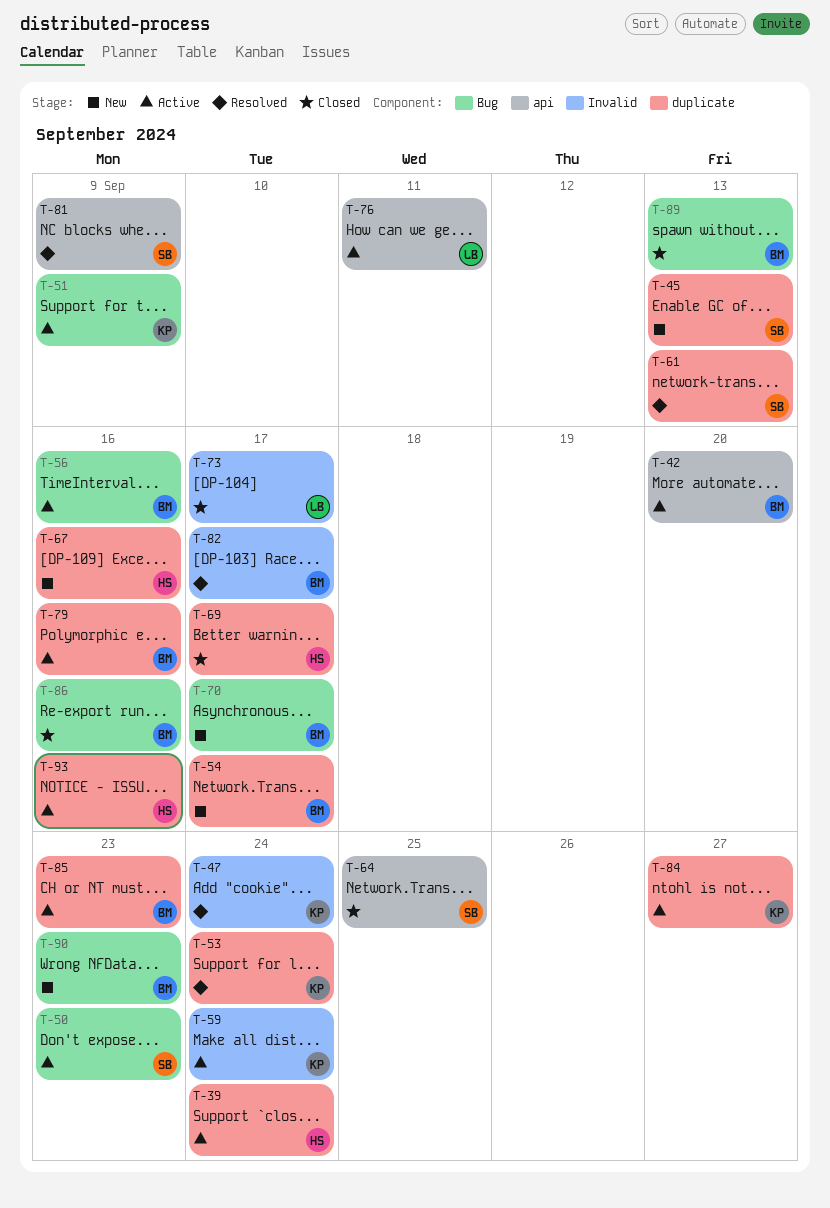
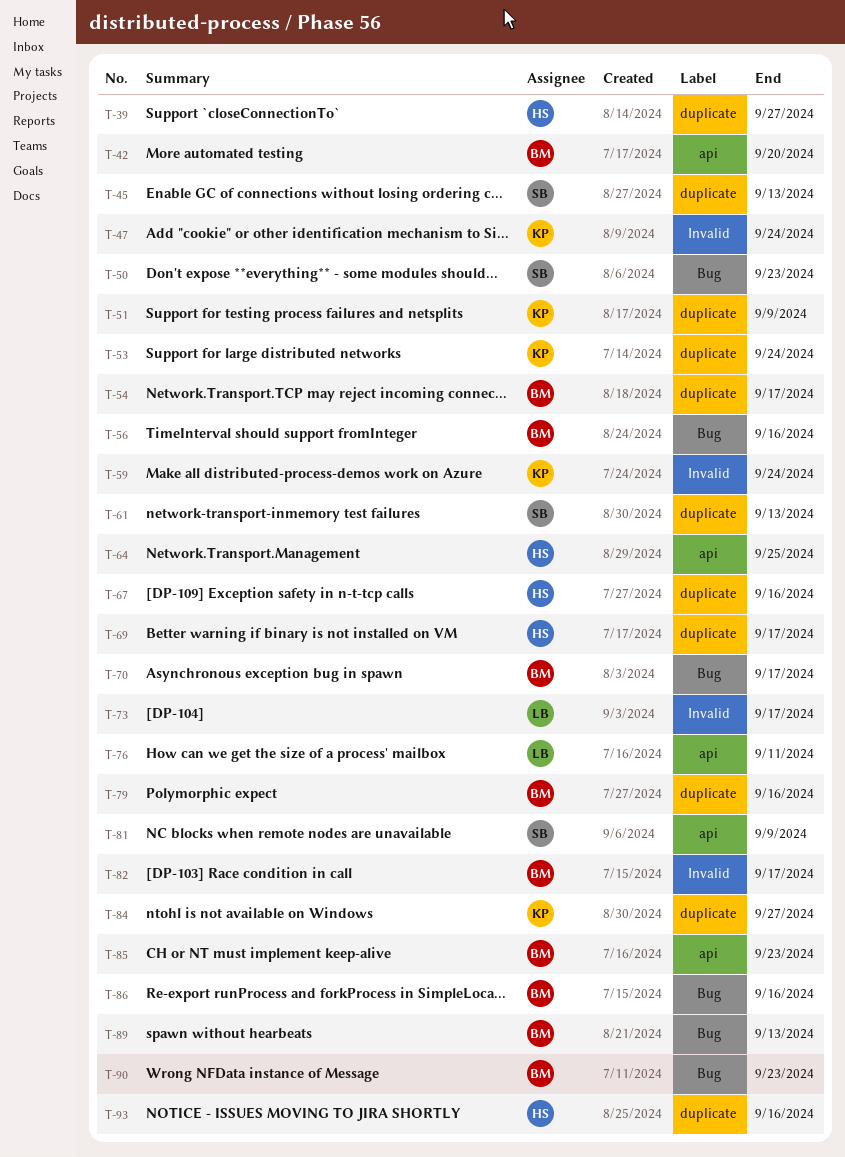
T-39, due: Sep 24 -> Sep 27
T-51, label: Bug -> duplicate
T-64, owner: SB -> HS
T-85, label: duplicate -> api

